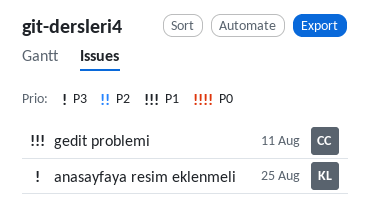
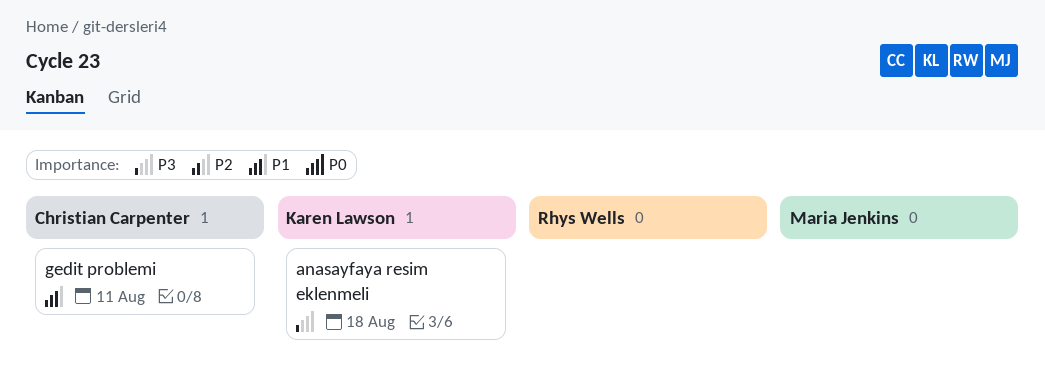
anasayfaya resim eklenmeli, due: Aug 25 -> Aug 18

